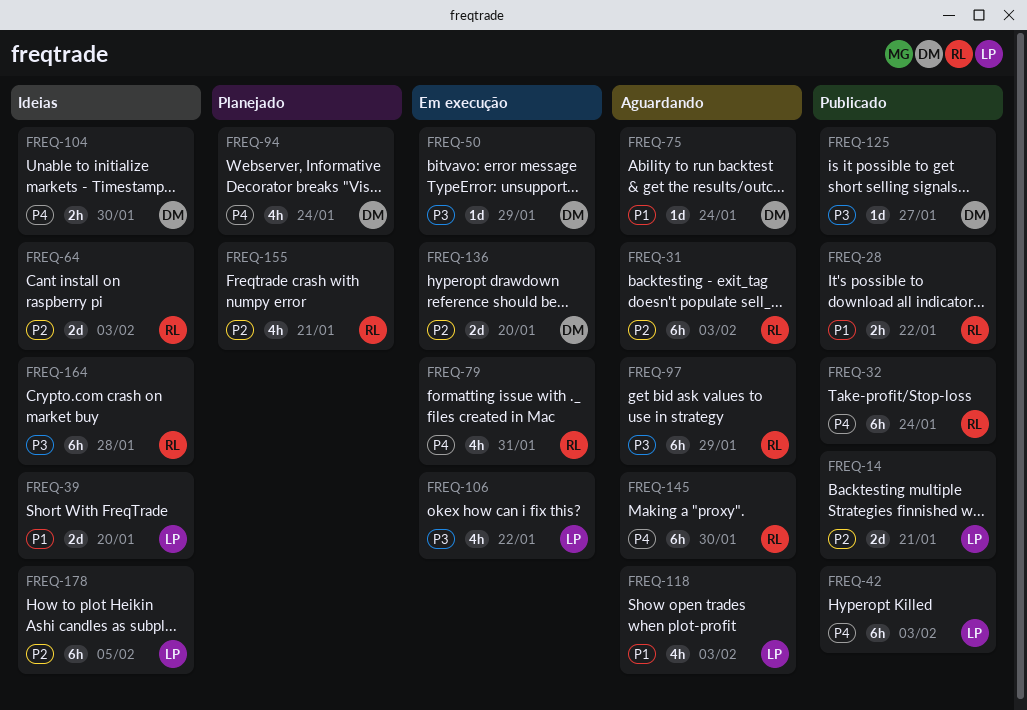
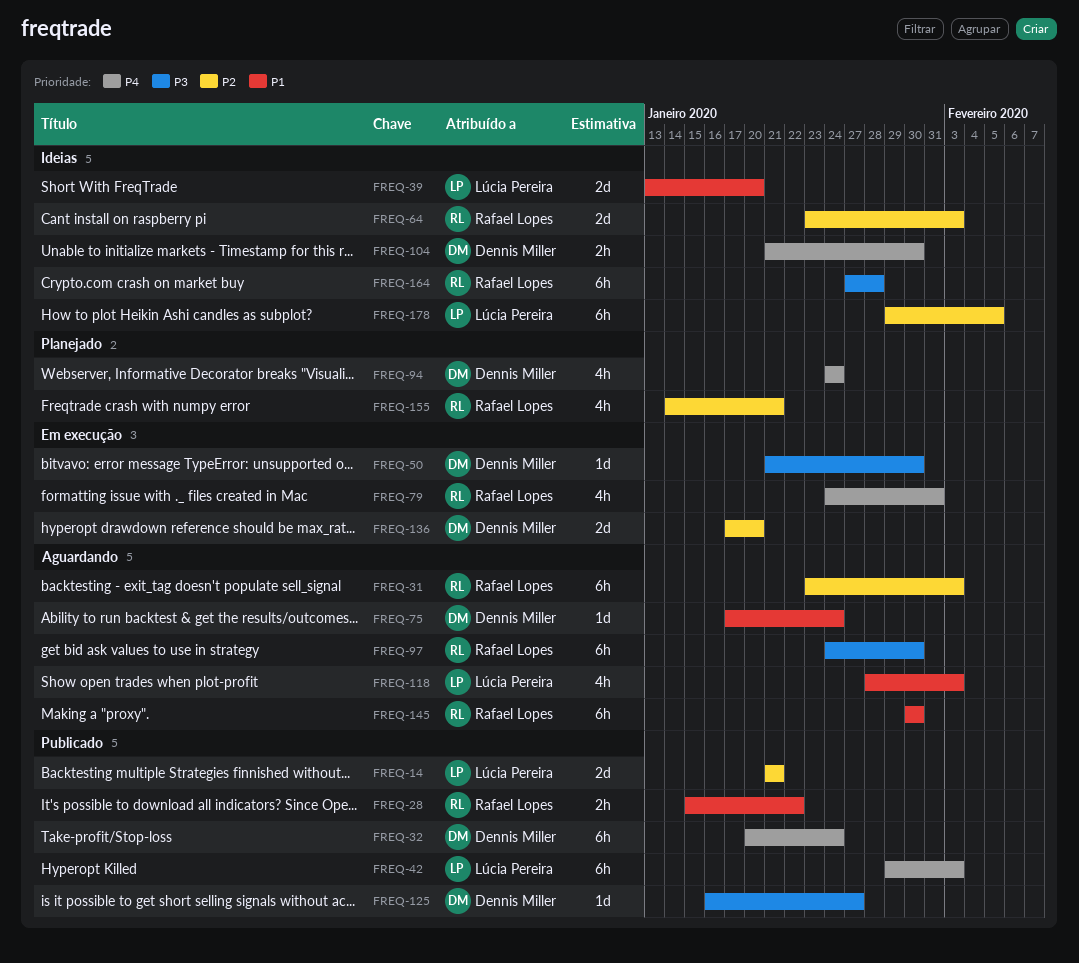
FREQ-32, owner: Rafael Lopes -> Dennis Miller
FREQ-50, due: Jan 29 -> Jan 30
FREQ-97, due: Jan 29 -> Jan 30
FREQ-106: present -> none
FREQ-145, priority: P4 -> P1

